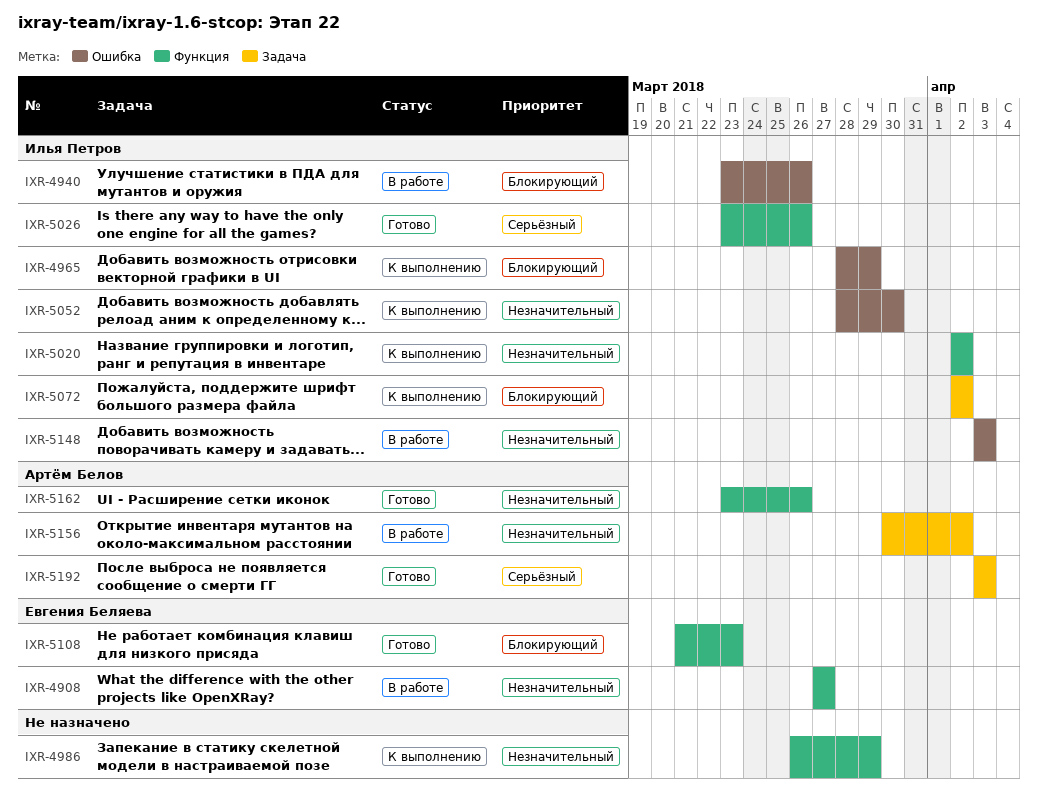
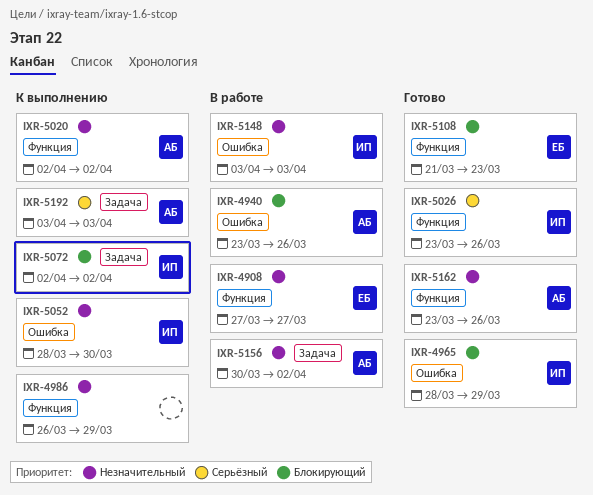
IXR-4940, owner: Илья Петров -> Артём Белов
IXR-4965, status: К выполнению -> Готово
IXR-5020, owner: Илья Петров -> Артём Белов
IXR-5192, status: Готово -> К выполнению

